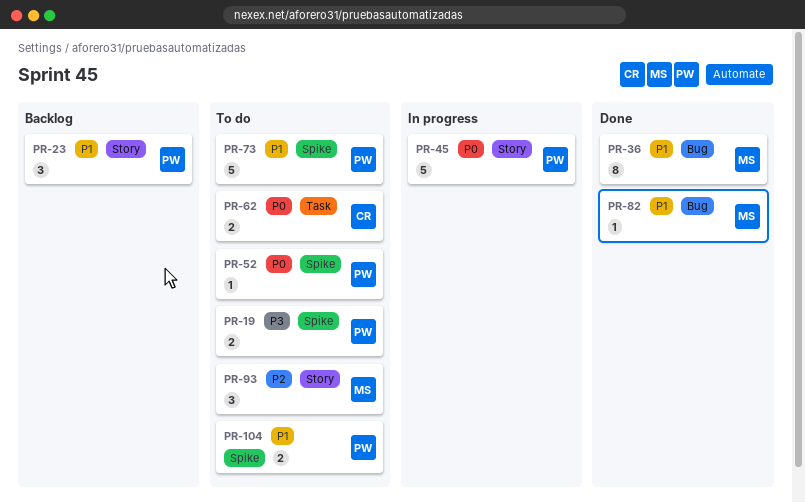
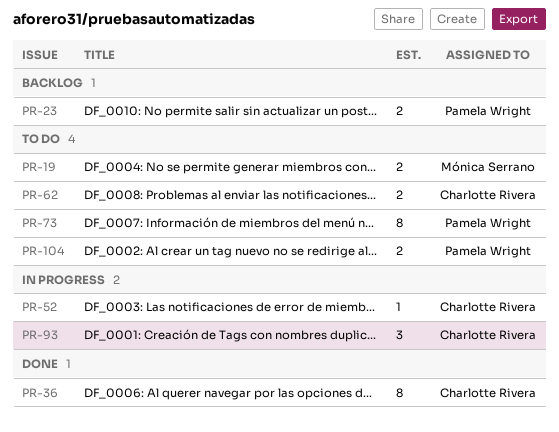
PR-19, owner: Pamela Wright -> Mónica Serrano
PR-23, estimate: 3 -> 2
PR-36, owner: Mónica Serrano -> Charlotte Rivera
PR-45: present -> none
PR-52, status: To do -> In progress
PR-52, owner: Pamela Wright -> Charlotte Rivera
PR-73, estimate: 5 -> 8
PR-82: present -> none
PR-93, status: To do -> In progress
PR-93, owner: Mónica Serrano -> Charlotte Rivera

